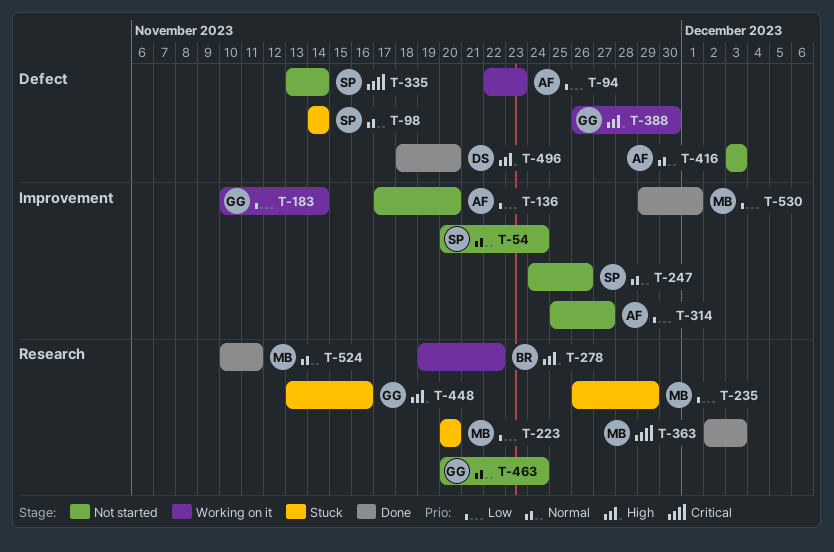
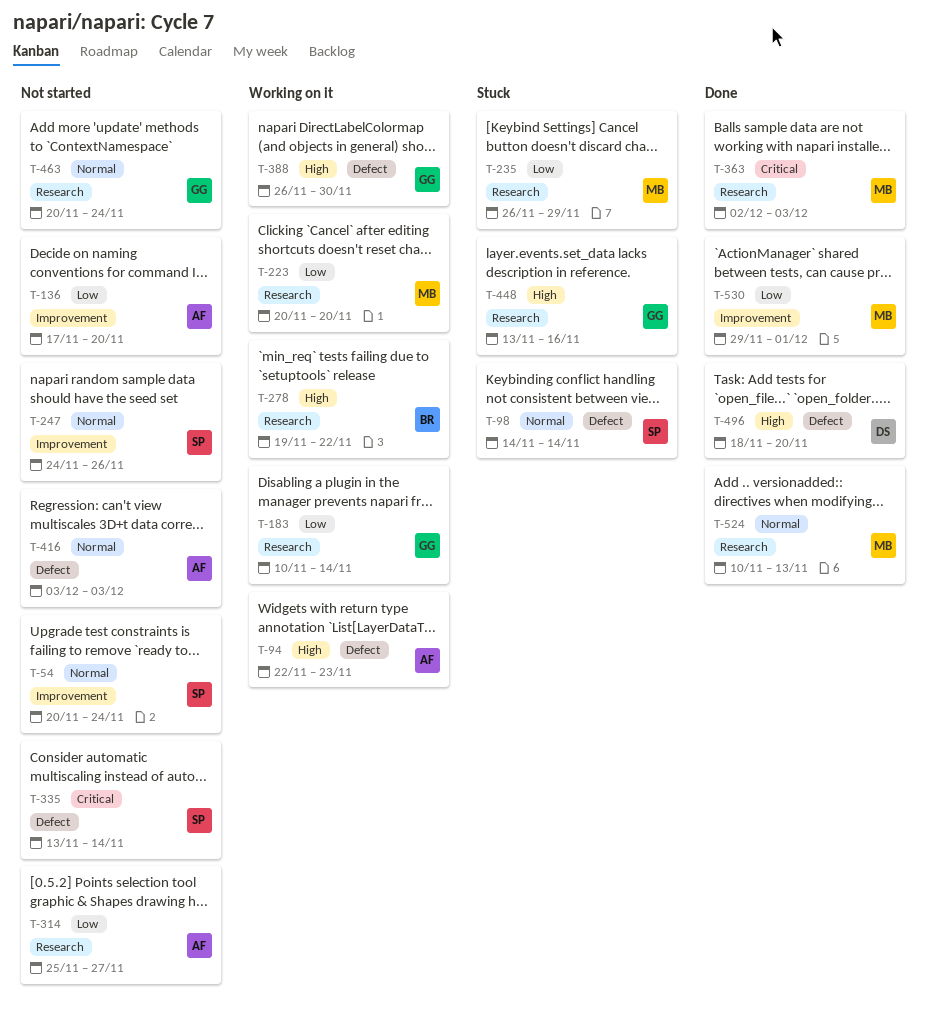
T-94, priority: Low -> High
T-183, label: Improvement -> Research
T-223, status: Stuck -> Working on it
T-314, label: Improvement -> Research
T-524, due: Nov 11 -> Nov 13

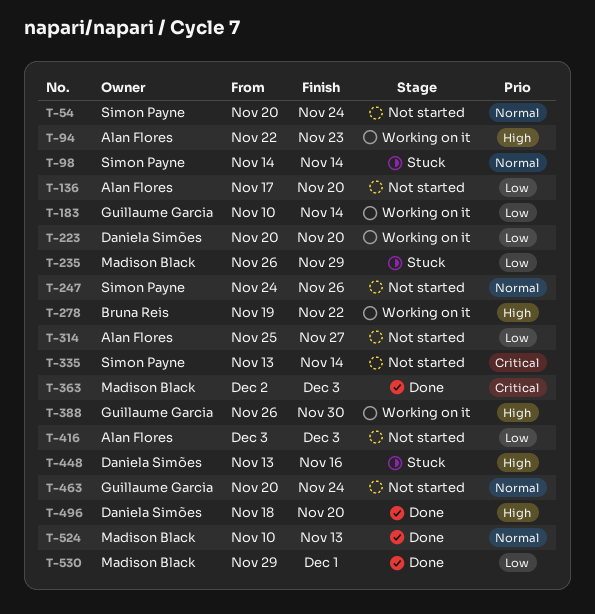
T-223, owner: Madison Black -> Daniela Simões
T-416, priority: Normal -> Low
T-448, owner: Guillaume Garcia -> Daniela Simões

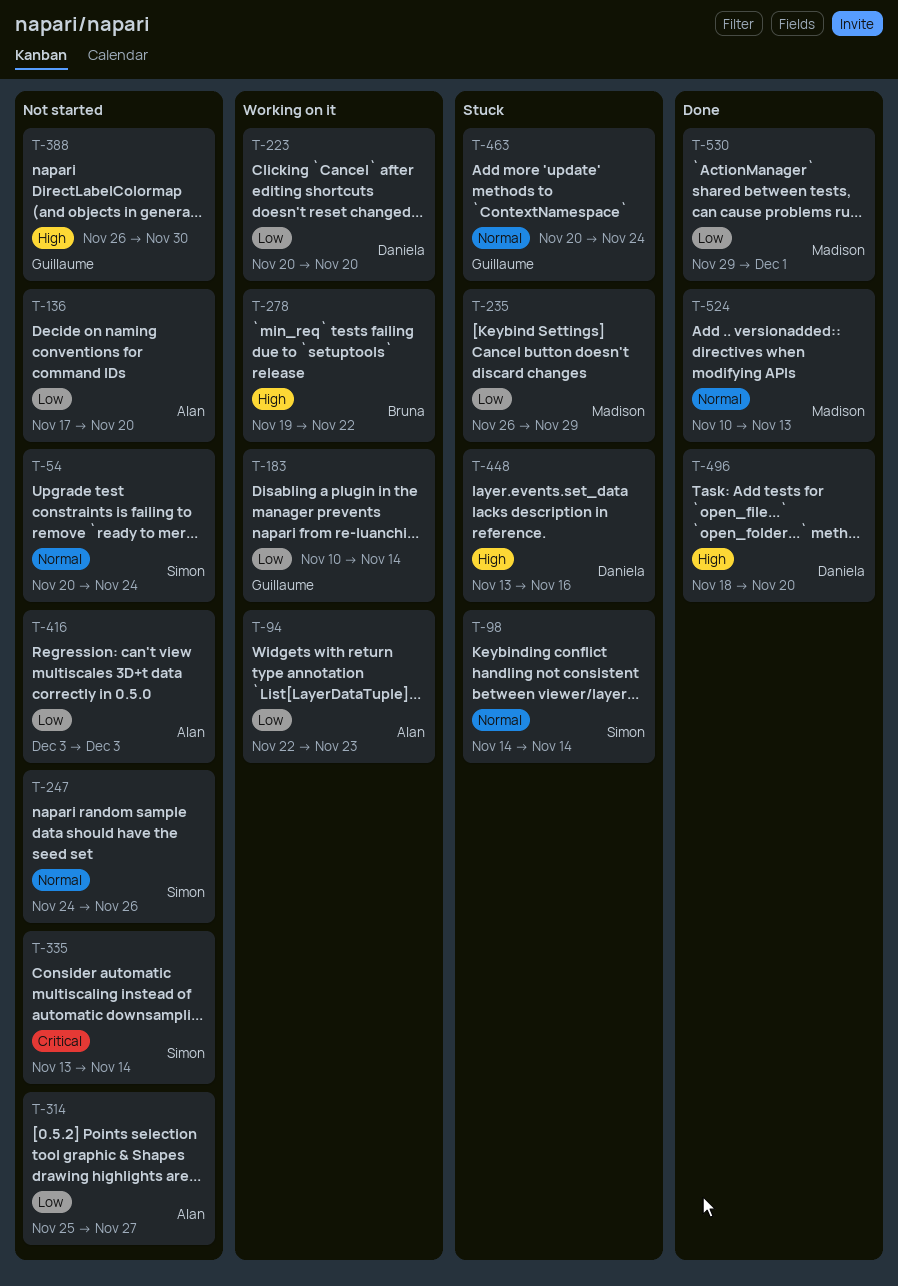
T-94, priority: High -> Low
T-363: present -> none
T-388, status: Working on it -> Not started
T-463, status: Not started -> Stuck

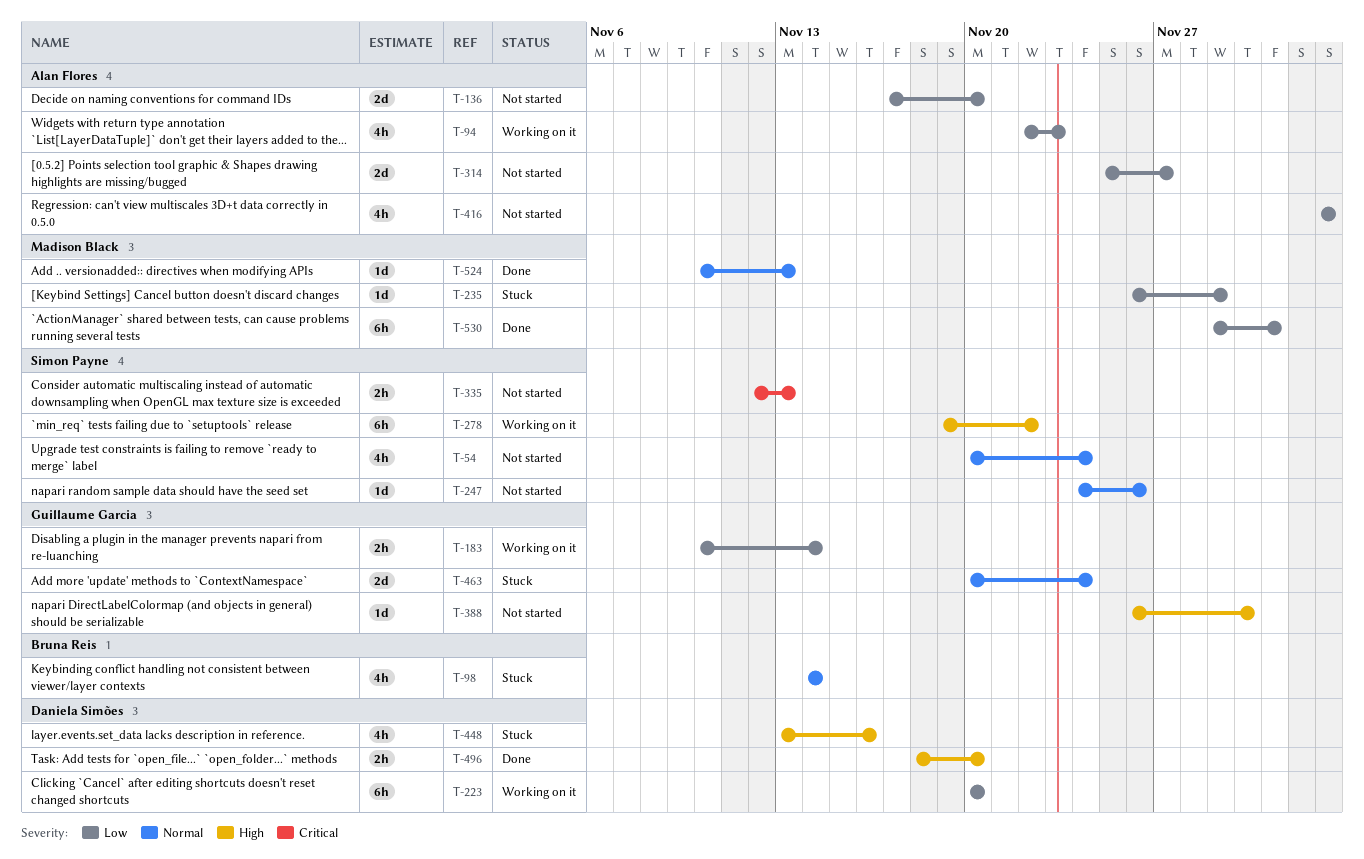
T-98, owner: Simon Payne -> Bruna Reis
T-278, owner: Bruna Reis -> Simon Payne
T-335, start: Nov 13 -> Nov 12
T-335, due: Nov 14 -> Nov 13

